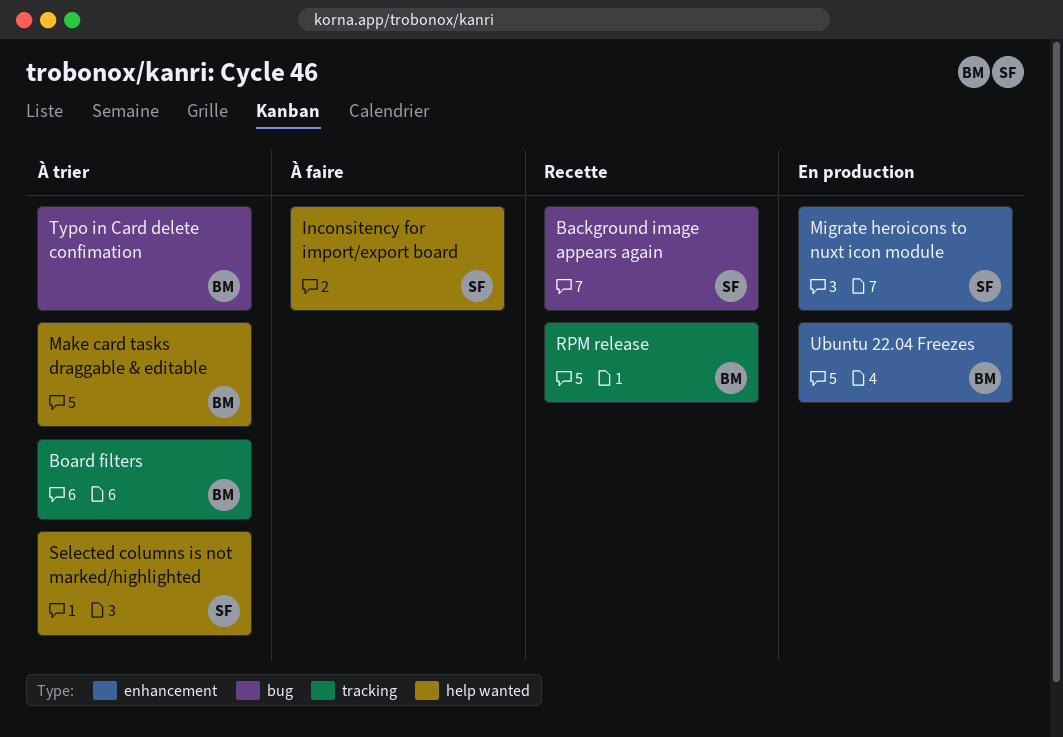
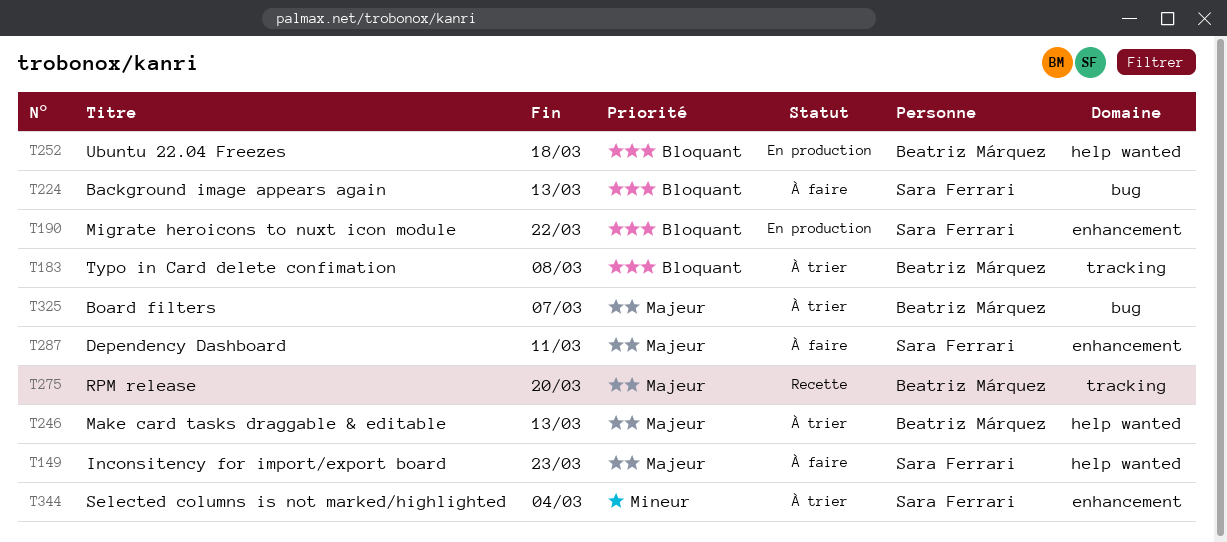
Background image appears again, status: Recette -> À faire
Board filters, label: tracking -> bug
Dependency Dashboard: none -> present
Selected columns is not marked/highlighted, label: help wanted -> enhancement
Typo in Card delete confimation, label: bug -> tracking
Ubuntu 22.04 Freezes, label: enhancement -> help wanted

